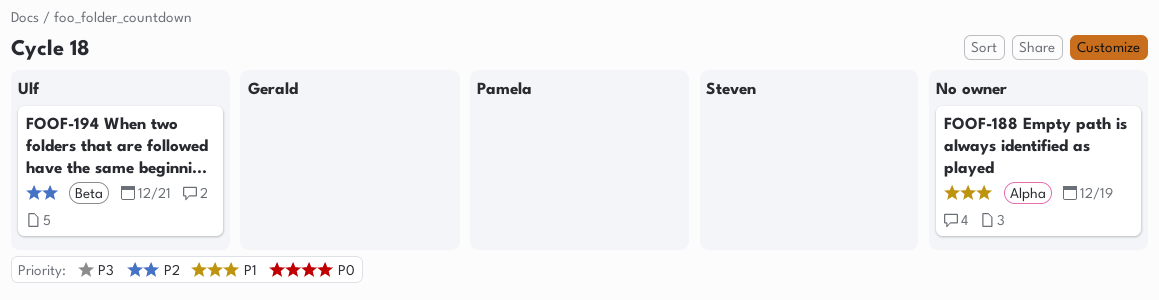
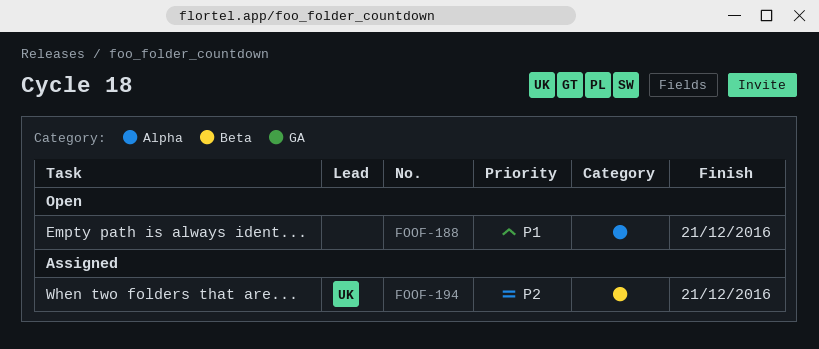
FOOF-188, due: Dec 19 -> Dec 21

